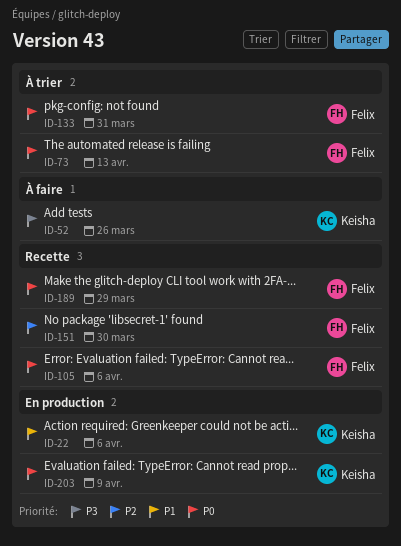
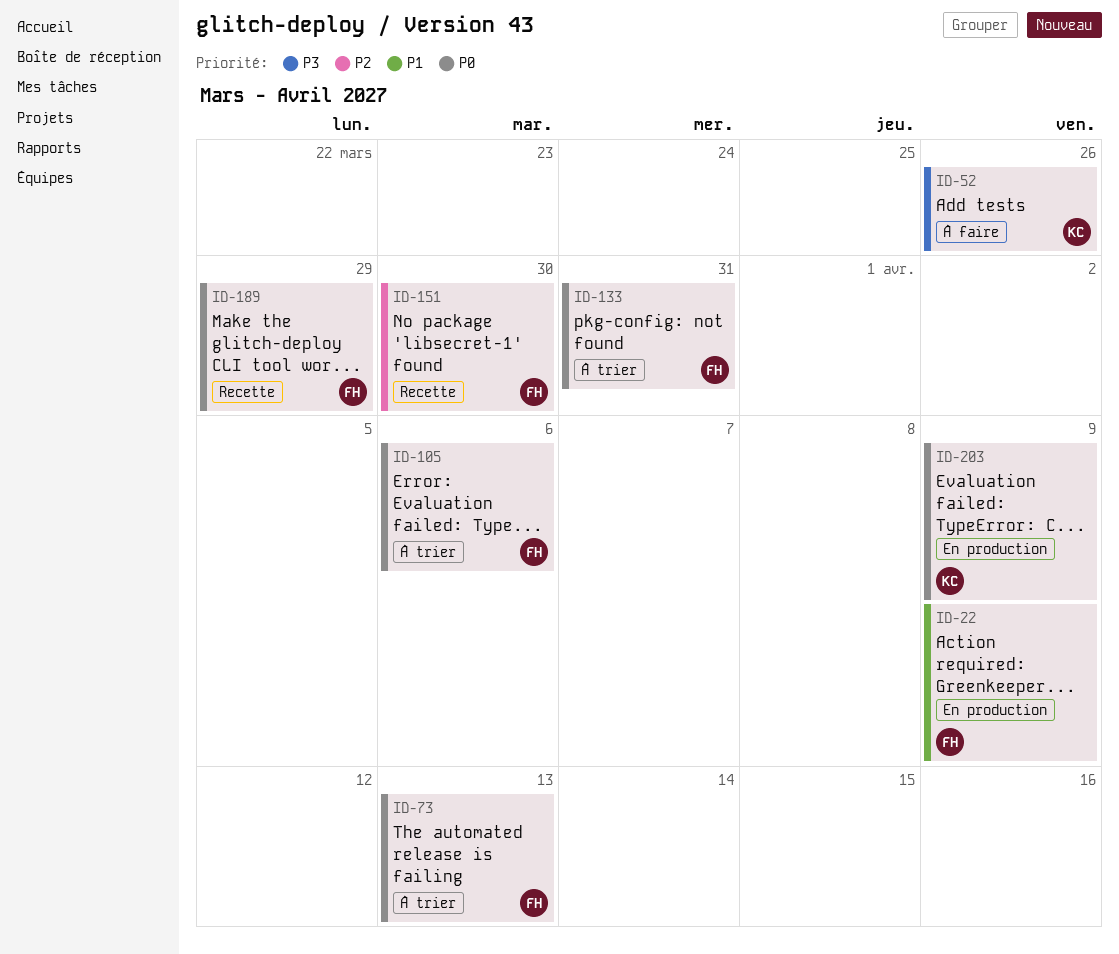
ID-22, owner: Keisha -> Felix
ID-22, due: Apr 6 -> Apr 9
ID-105, status: Recette -> À trier

